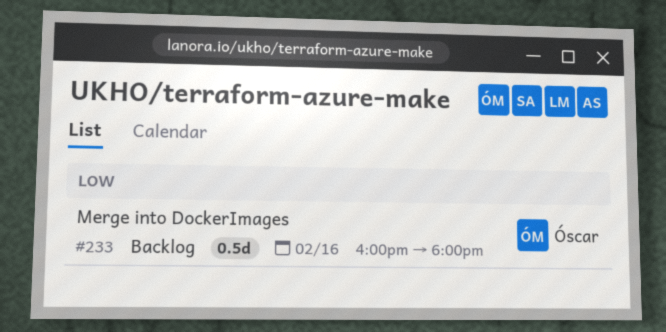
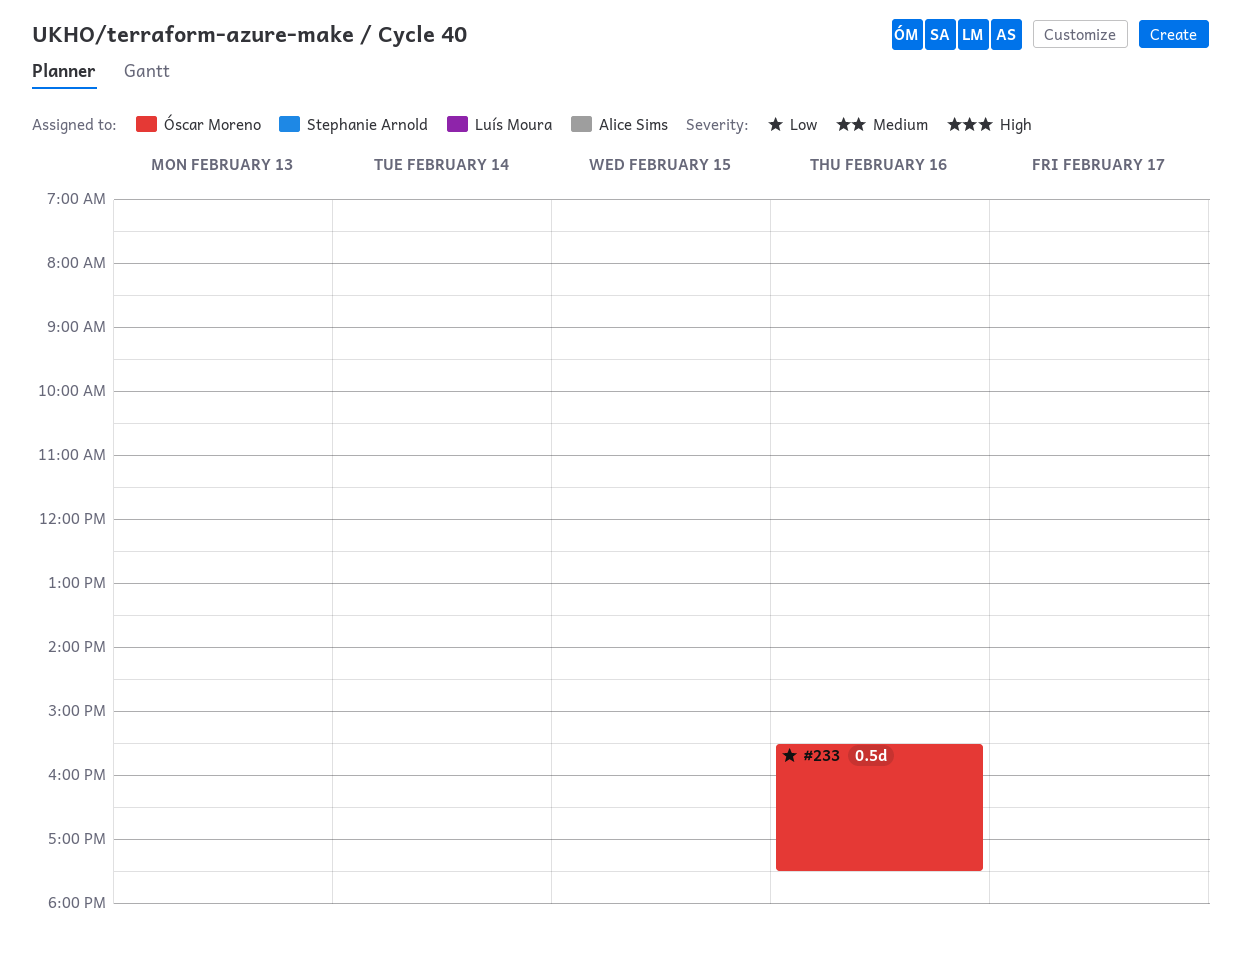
#233, begins: 16:00 -> 15:30
#233, ends: 18:00 -> 17:30

